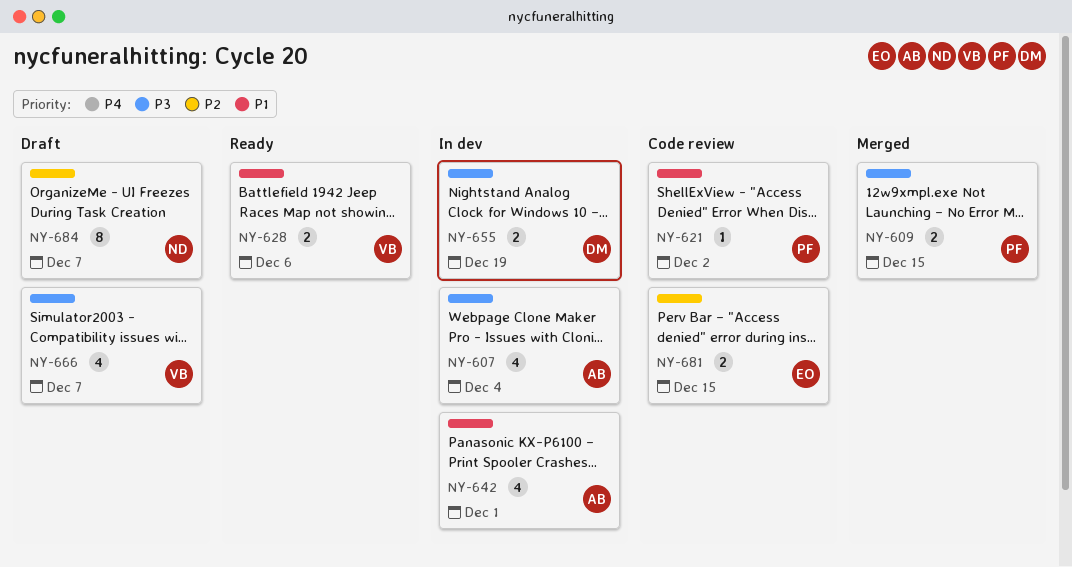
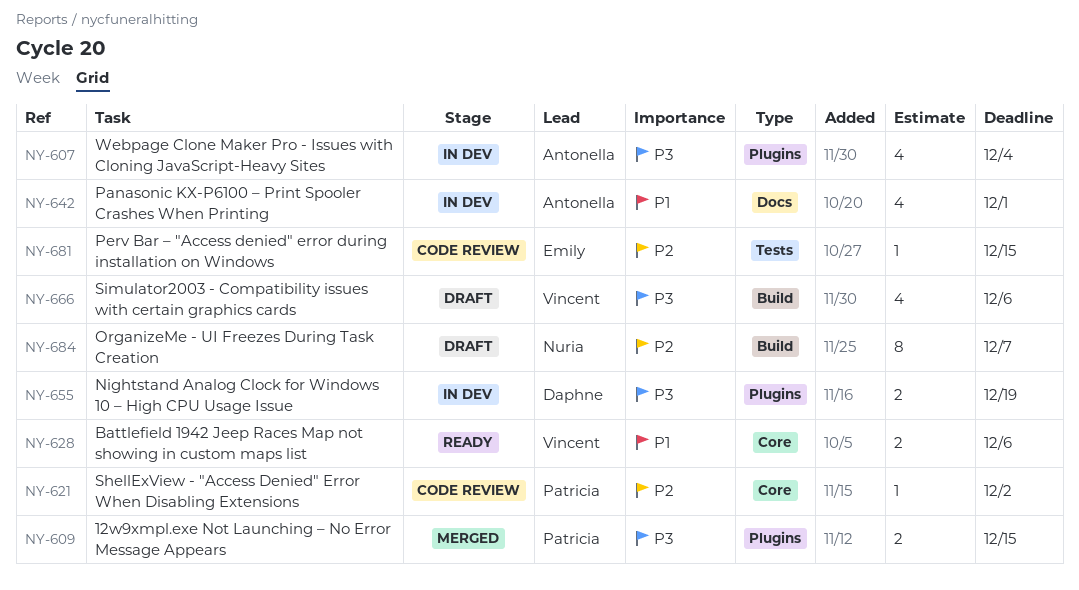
NY-621, priority: P1 -> P2
NY-666, due: Dec 7 -> Dec 6
NY-681, estimate: 2 -> 1

